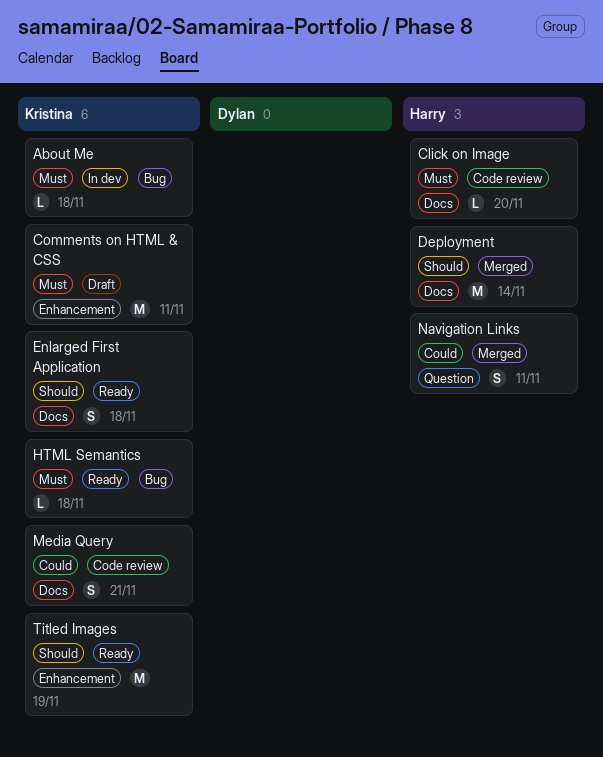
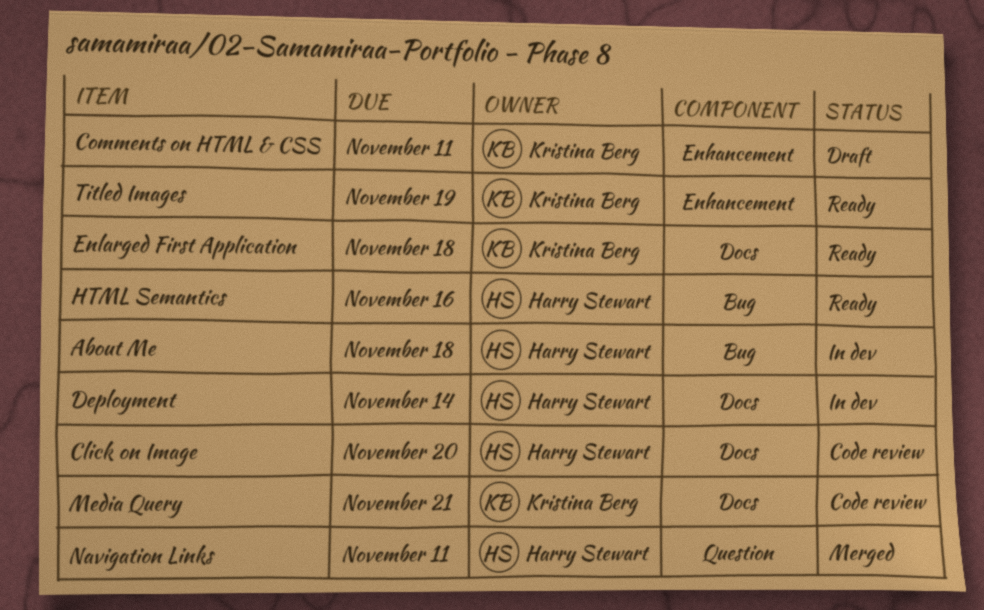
About Me, owner: Kristina Berg -> Harry Stewart
Deployment, status: Merged -> In dev
HTML Semantics, owner: Kristina Berg -> Harry Stewart
HTML Semantics, due: Nov 18 -> Nov 16

